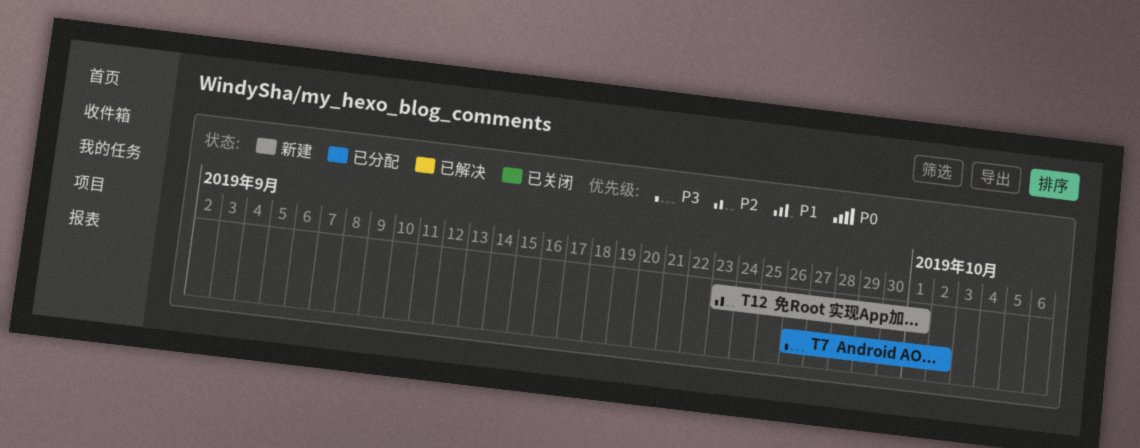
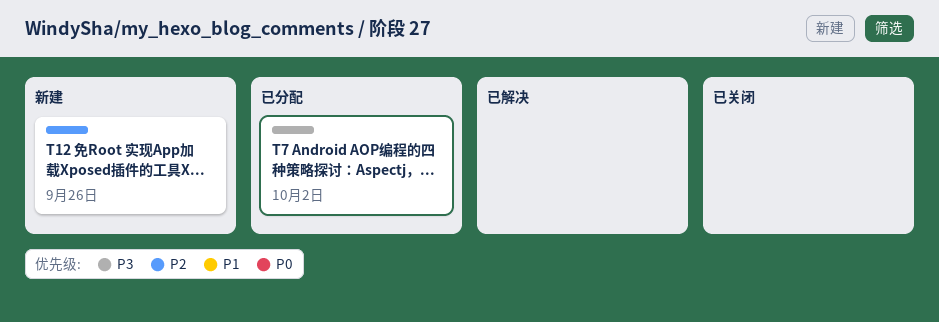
T12, due: Oct 1 -> Sep 26

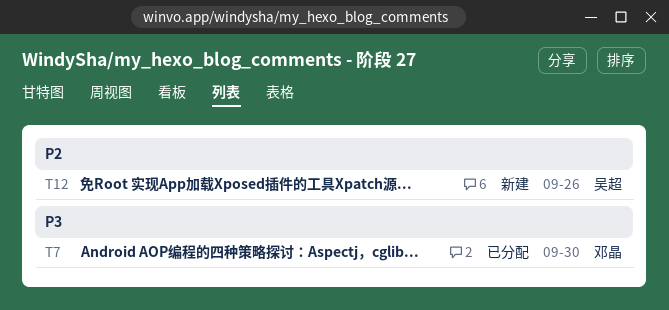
T7, due: Oct 2 -> Sep 30

